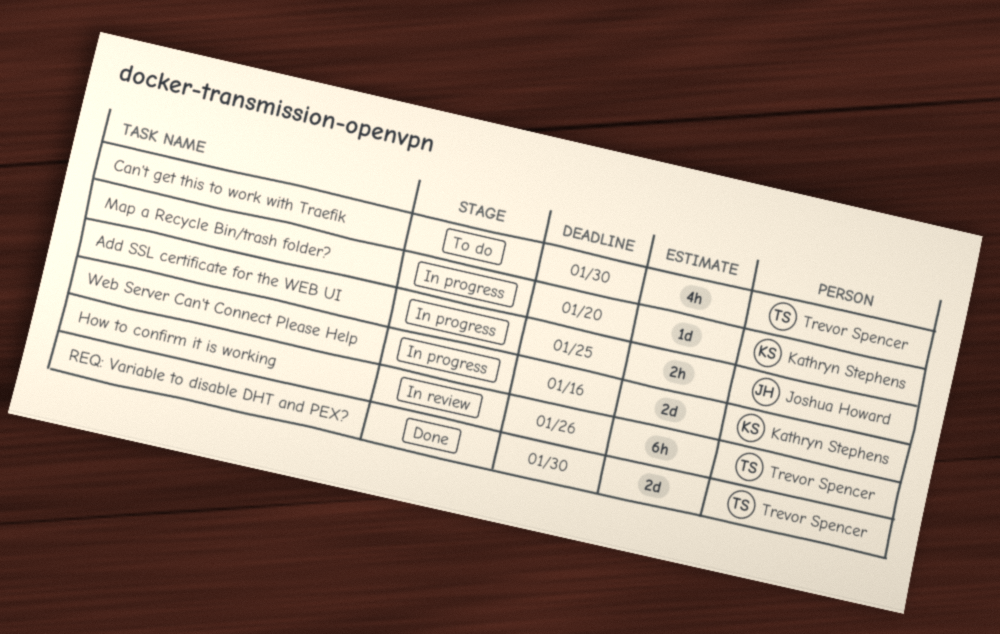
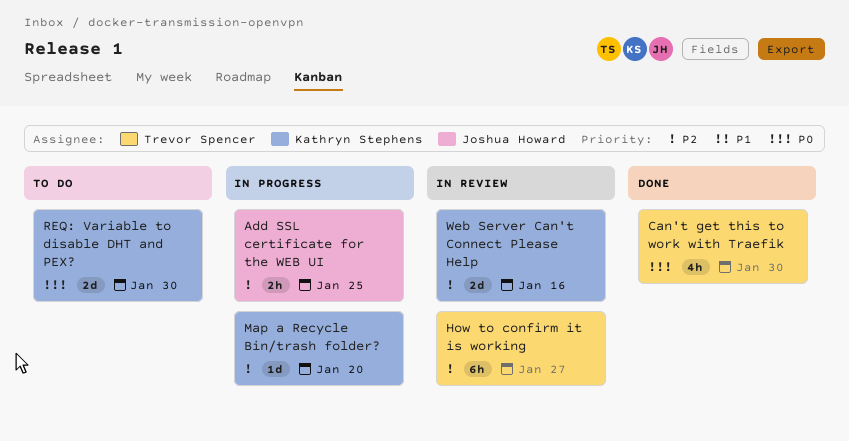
Can't get this to work with Traefik, status: To do -> Done
How to confirm it is working, due: Jan 26 -> Jan 27
REQ: Variable to disable DHT and PEX?, status: Done -> To do
REQ: Variable to disable DHT and PEX?, owner: Trevor Spencer -> Kathryn Stephens
Web Server Can't Connect Please Help, status: In progress -> In review

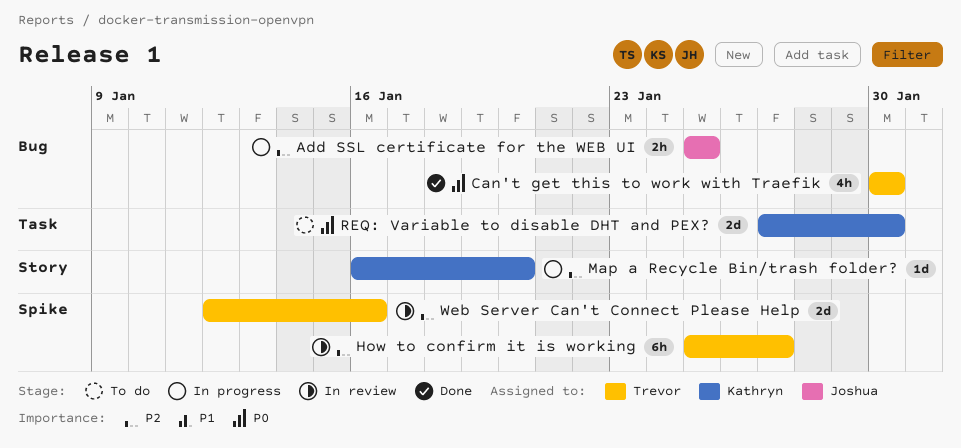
Web Server Can't Connect Please Help, owner: Kathryn Stephens -> Trevor Spencer

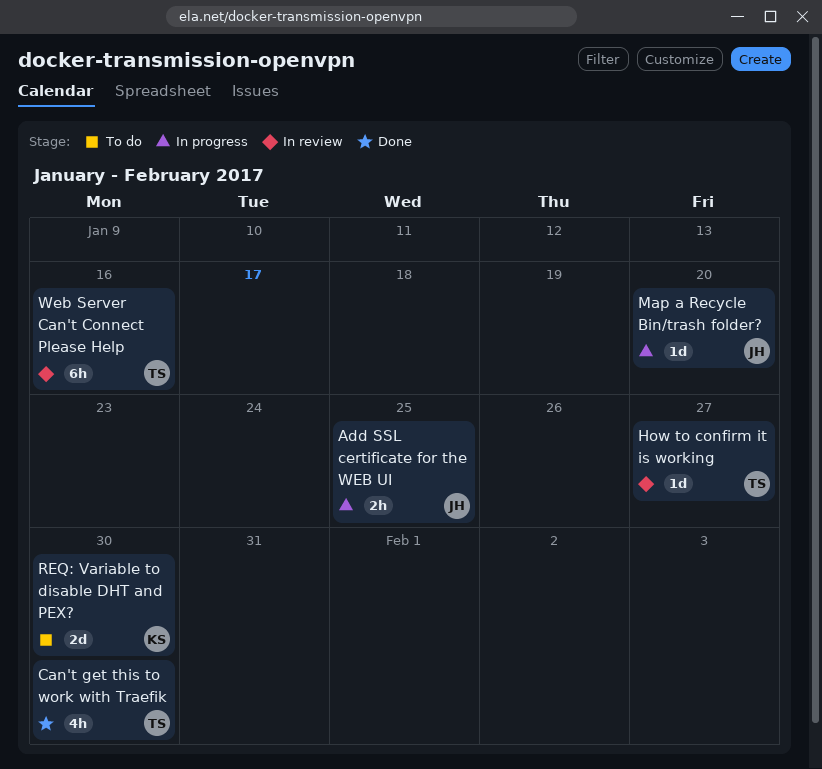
How to confirm it is working, estimate: 6h -> 1d
Map a Recycle Bin/trash folder?, owner: Kathryn -> Joshua
Web Server Can't Connect Please Help, estimate: 2d -> 6h

